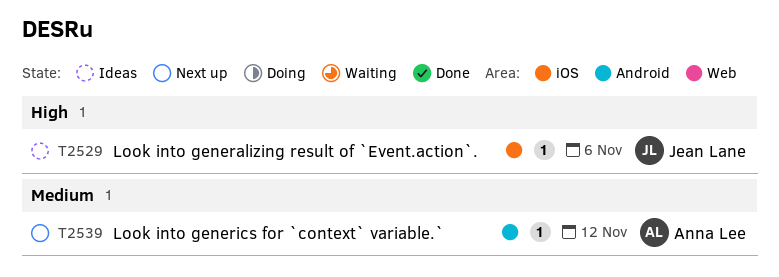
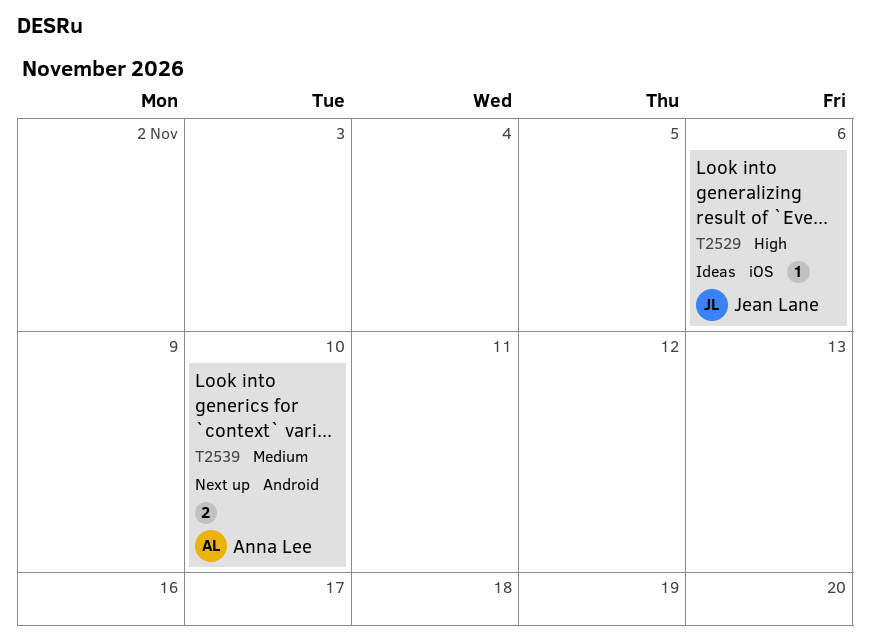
T2539, estimate: 1 -> 2
T2539, due: Nov 12 -> Nov 10

